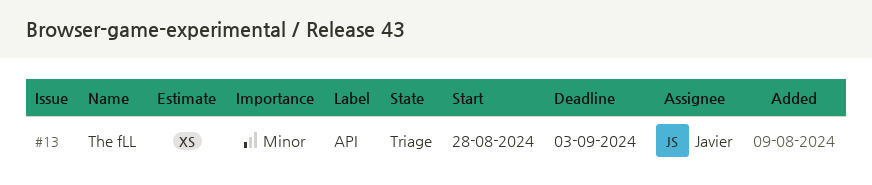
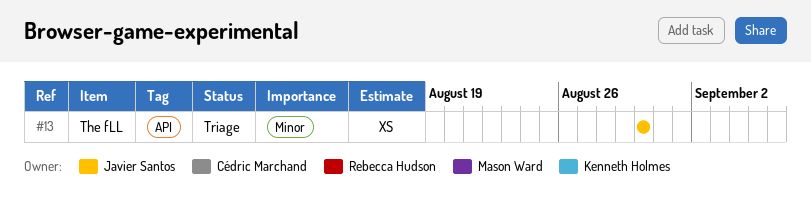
#13, start: Aug 28 -> Aug 30
#13, due: Sep 3 -> Aug 30

